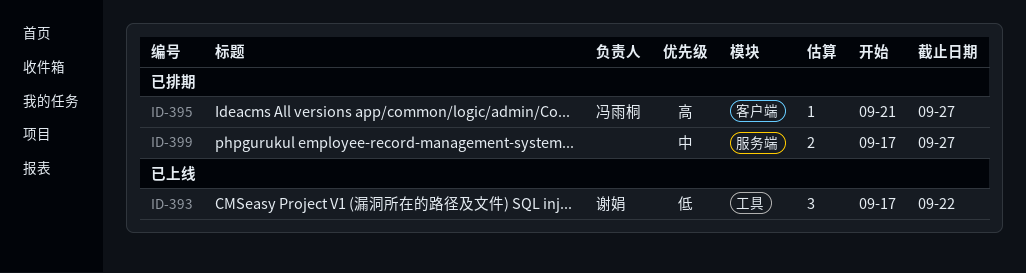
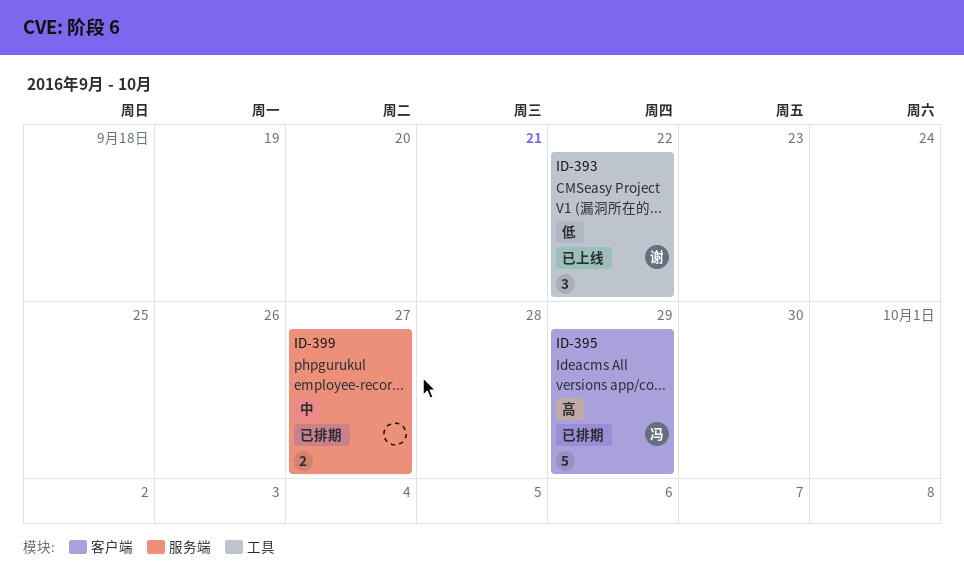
ID-395, estimate: 1 -> 5
ID-395, due: Sep 27 -> Sep 29

